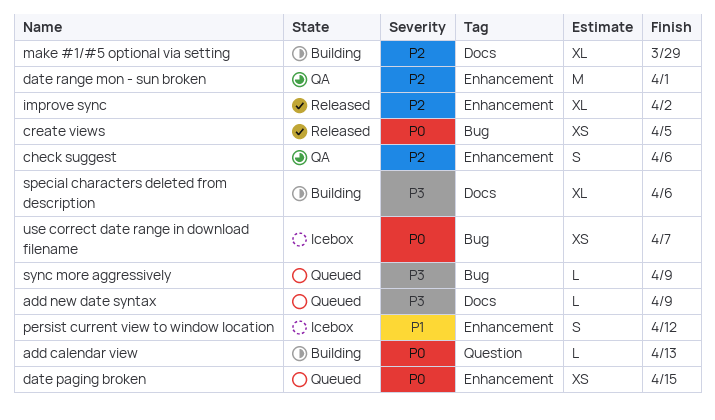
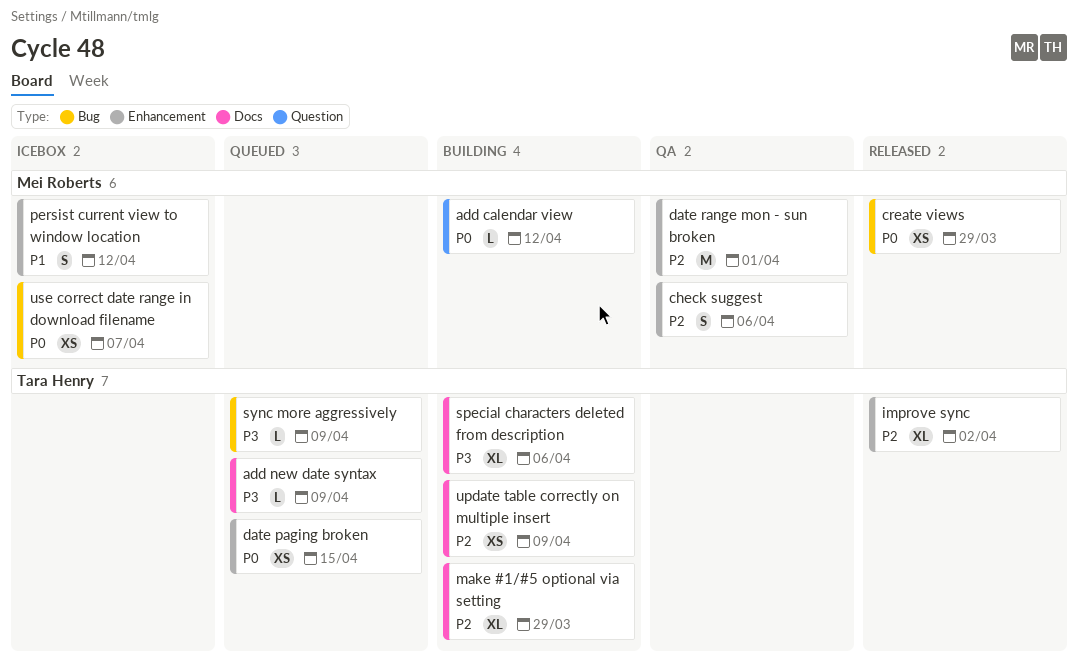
add calendar view, due: Apr 13 -> Apr 12
create views, due: Apr 5 -> Mar 29
update table correctly on multiple insert: none -> present

